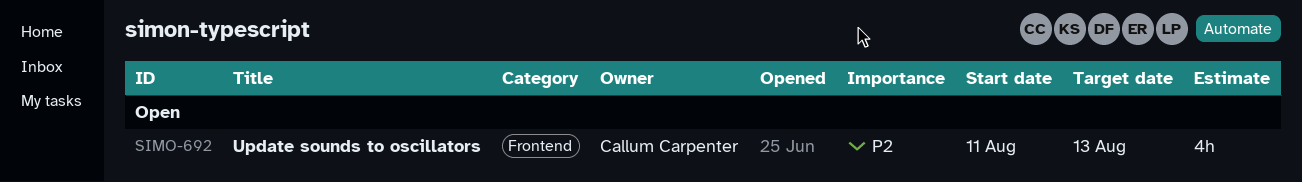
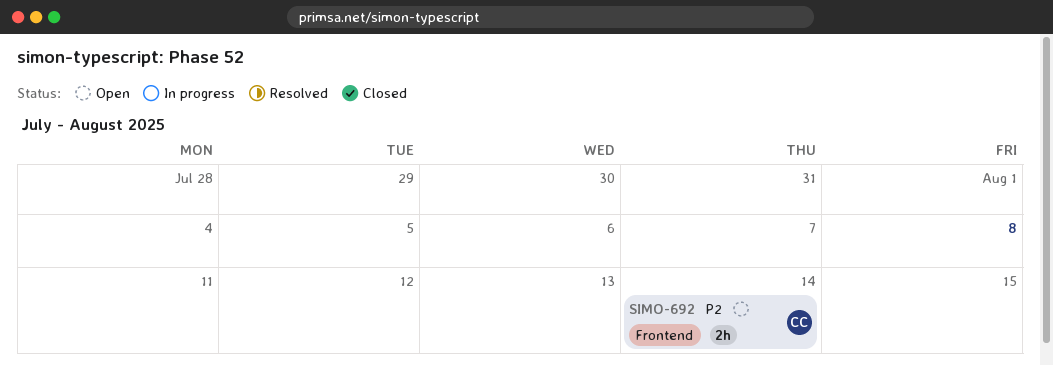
SIMO-692, estimate: 4h -> 2h
SIMO-692, due: Aug 13 -> Aug 14

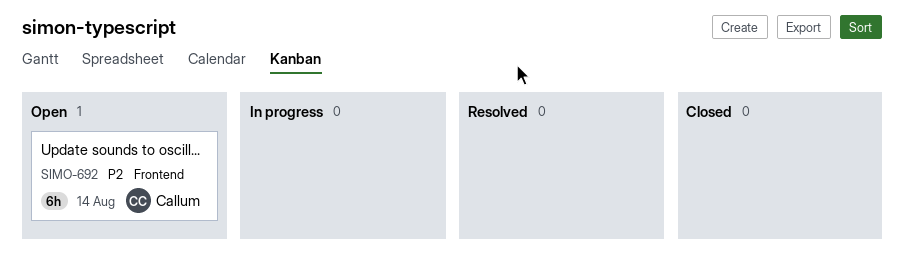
SIMO-692, estimate: 2h -> 6h

